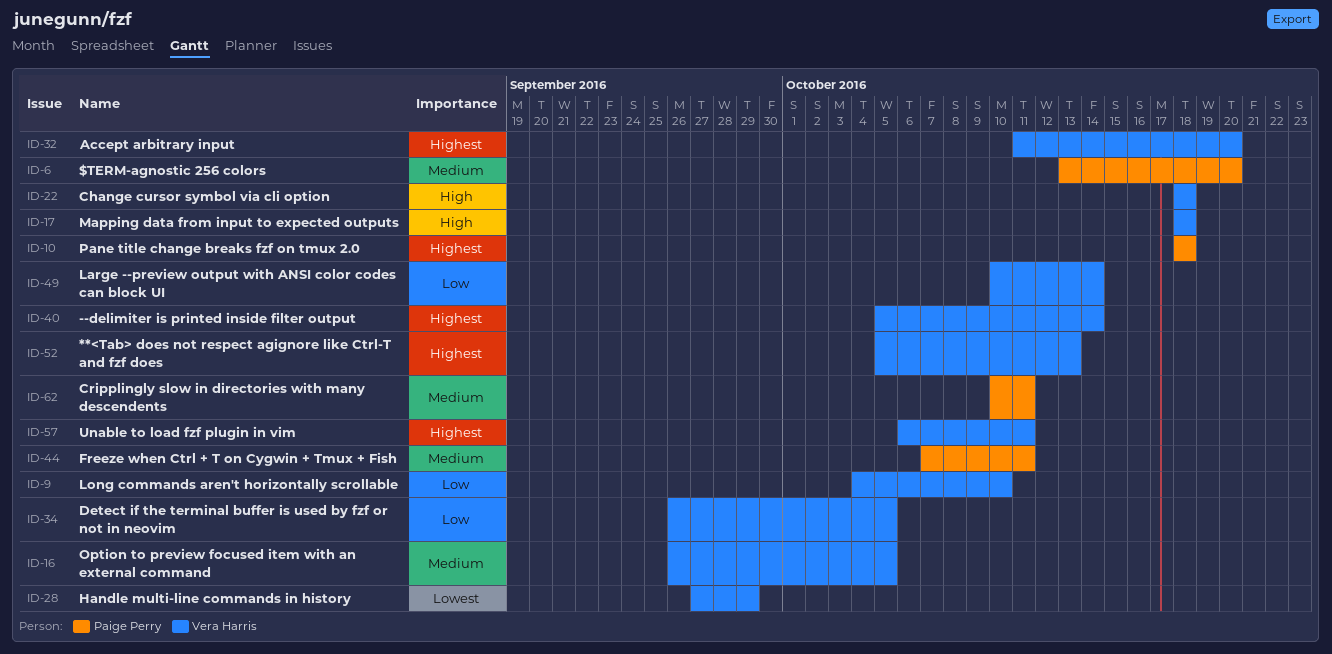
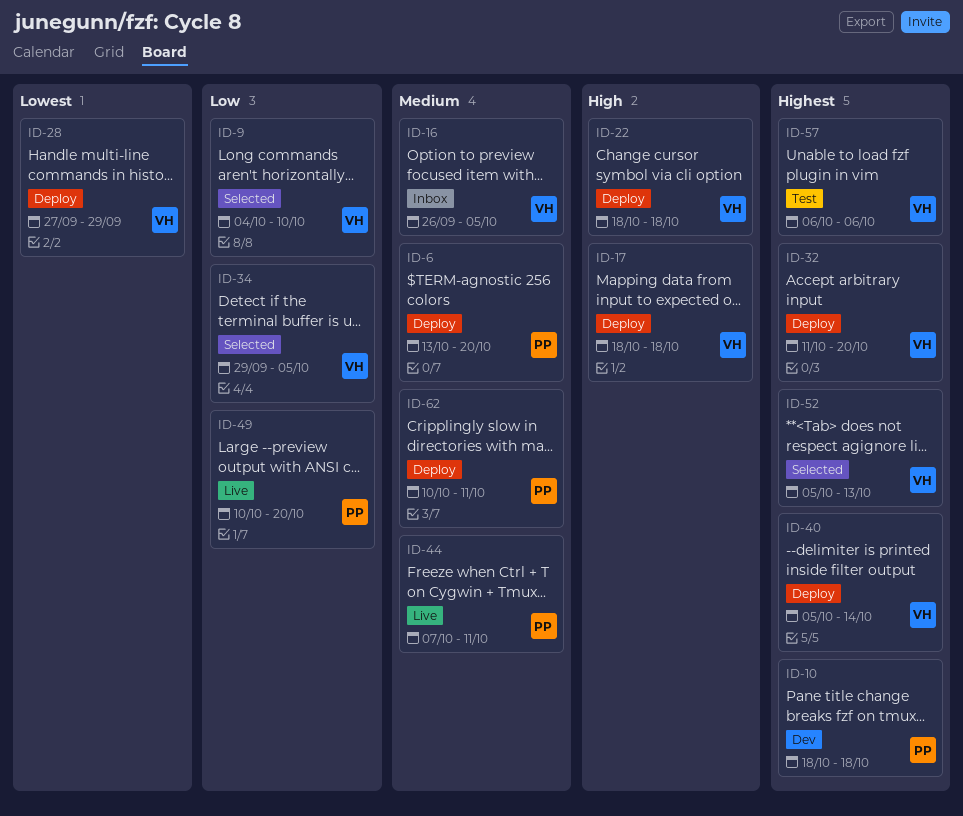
ID-34, start: Sep 26 -> Sep 29
ID-49, owner: Vera Harris -> Paige Perry
ID-49, due: Oct 14 -> Oct 20
ID-57, due: Oct 11 -> Oct 6

